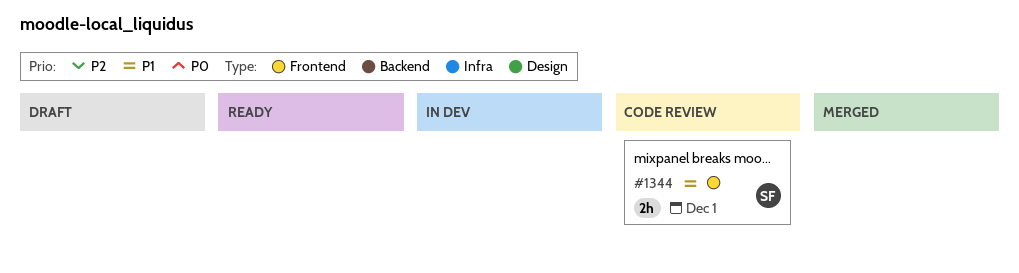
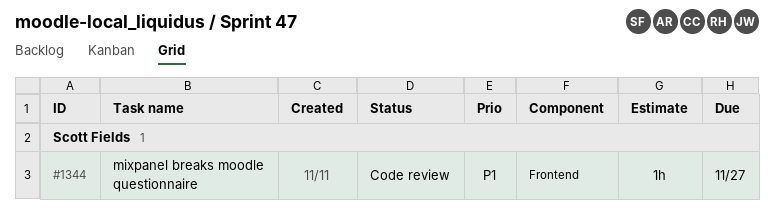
#1344, estimate: 2h -> 1h
#1344, due: Dec 1 -> Nov 27

